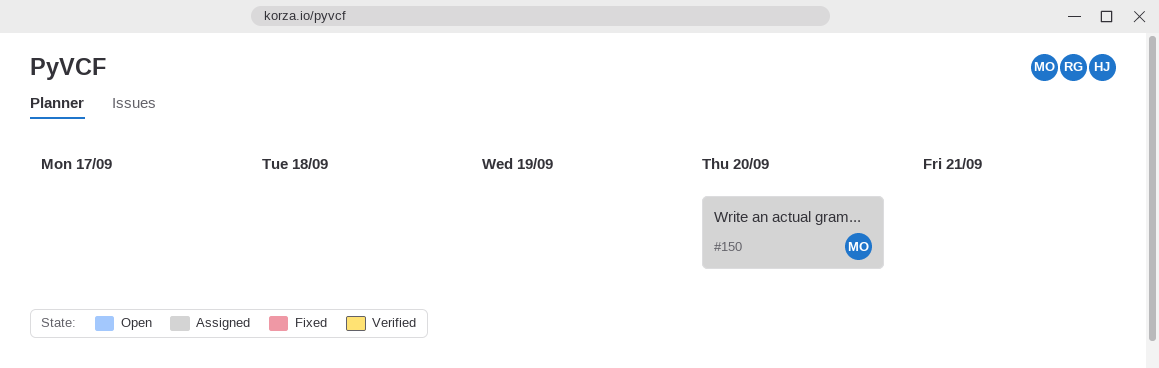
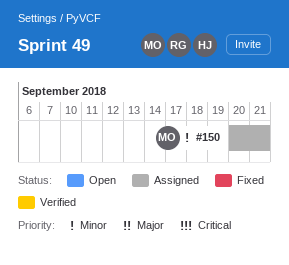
#150, due: Sep 20 -> Sep 21

